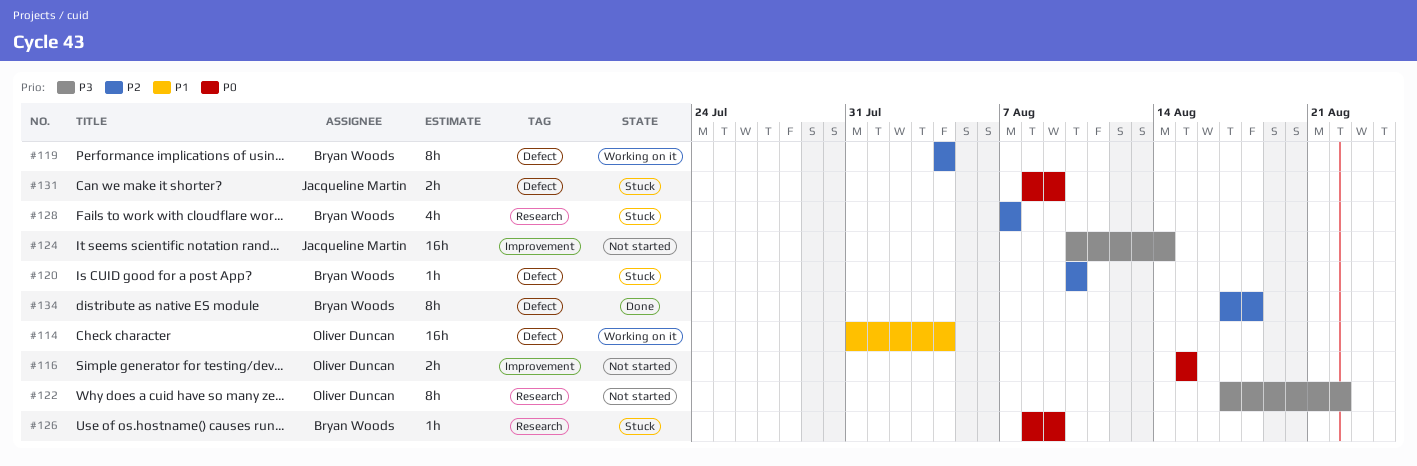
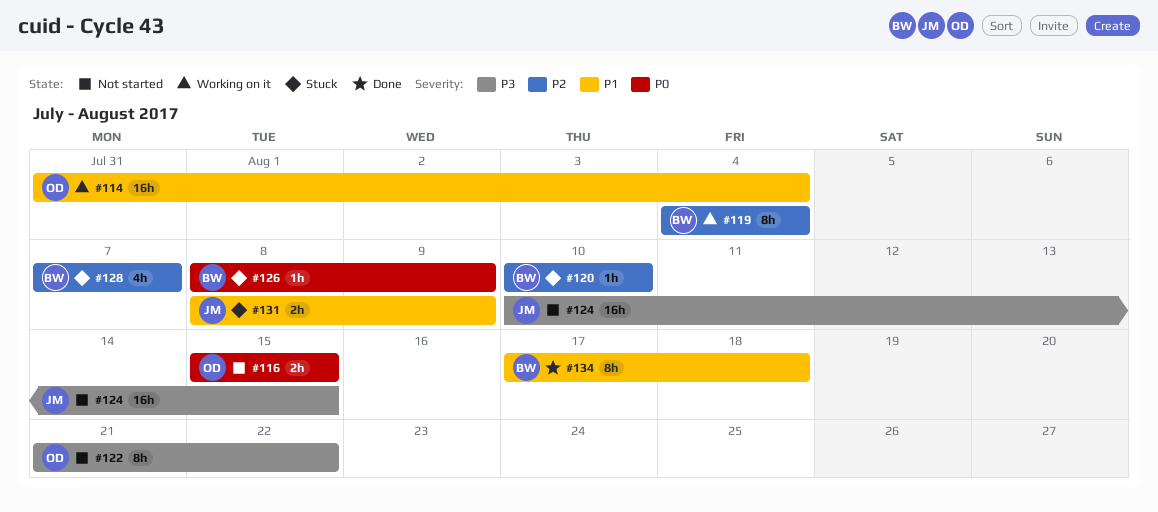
#122, start: Aug 17 -> Aug 21
#124, due: Aug 14 -> Aug 15
#131, priority: P0 -> P1
#134, priority: P2 -> P1

